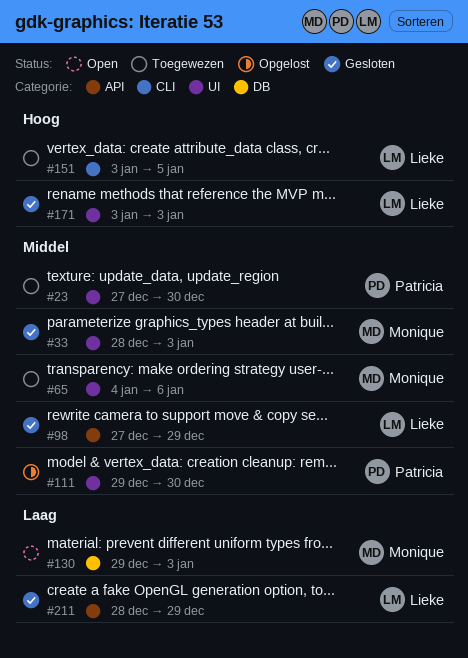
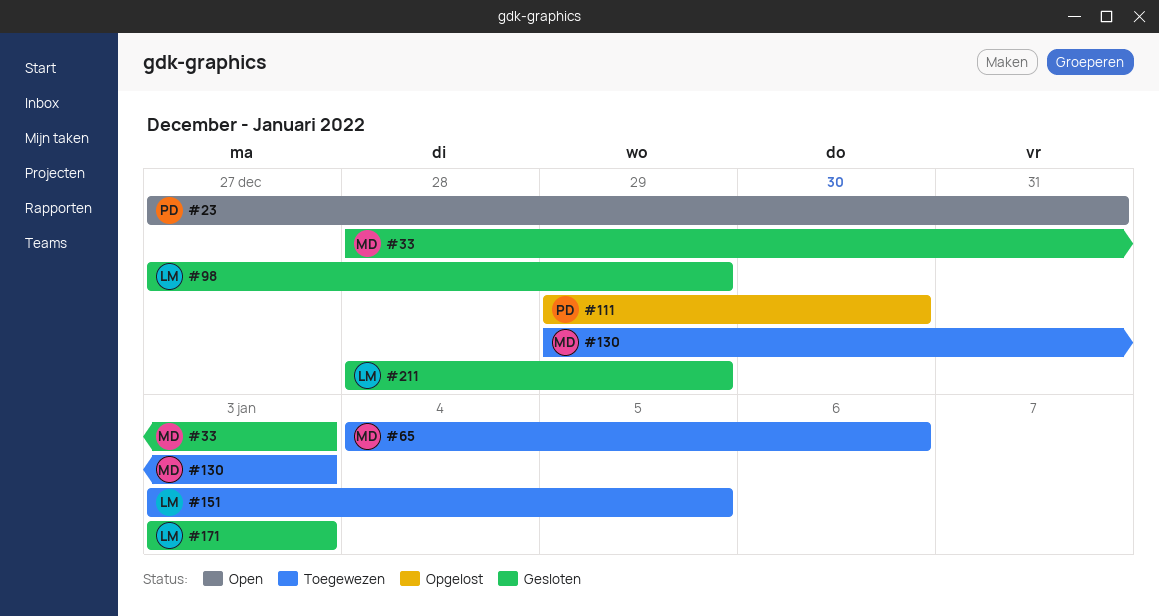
#23, status: Toegewezen -> Open
#23, due: Dec 30 -> Dec 31
#130, status: Open -> Toegewezen

